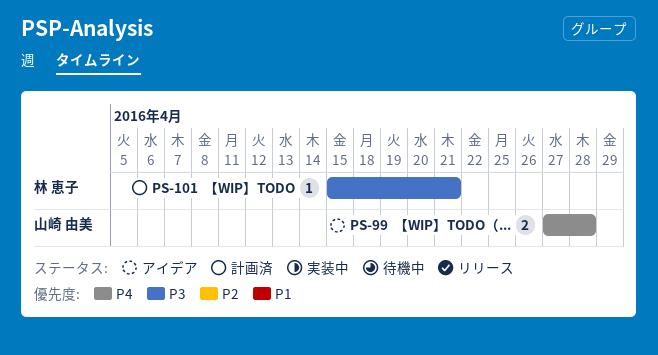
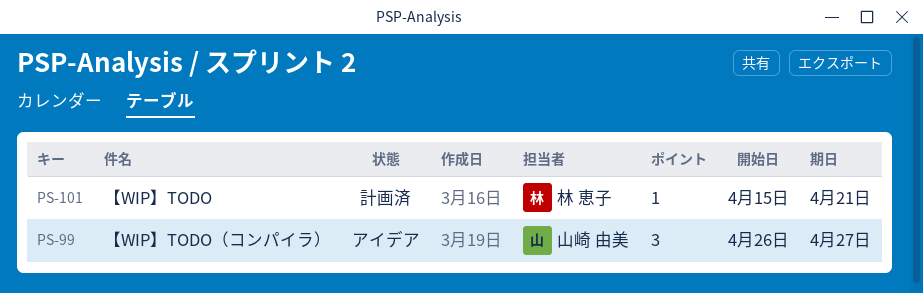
PS-99, estimate: 2 -> 3
PS-99, start: Apr 27 -> Apr 26
PS-99, due: Apr 28 -> Apr 27

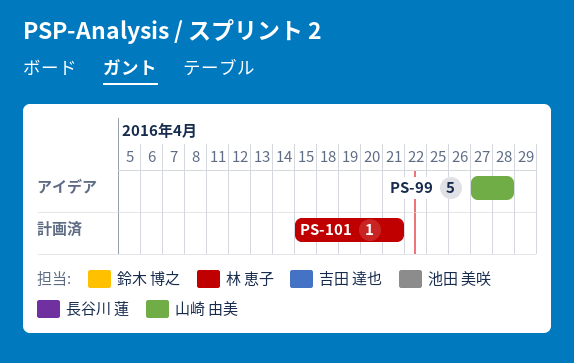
PS-99, estimate: 3 -> 5
PS-99, start: Apr 26 -> Apr 27
PS-99, due: Apr 27 -> Apr 28

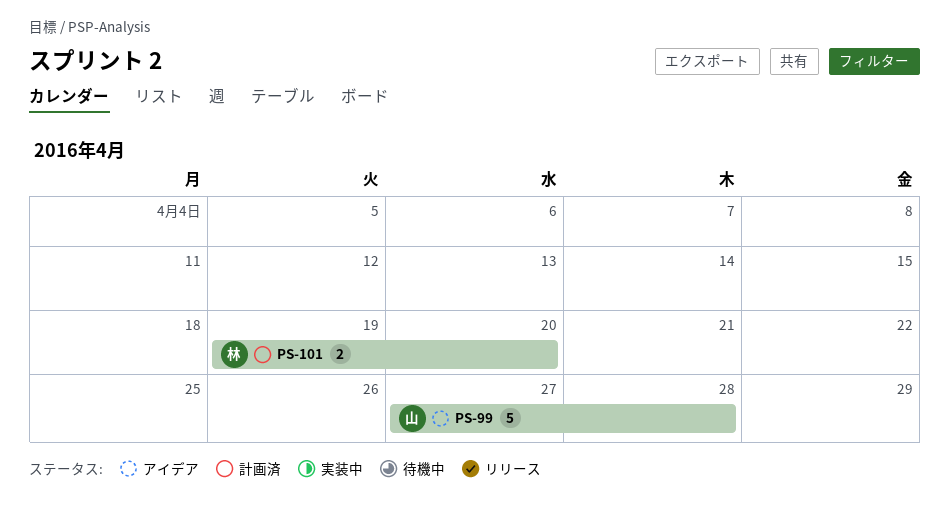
PS-101, estimate: 1 -> 2
PS-101, start: Apr 15 -> Apr 19
PS-101, due: Apr 21 -> Apr 20

